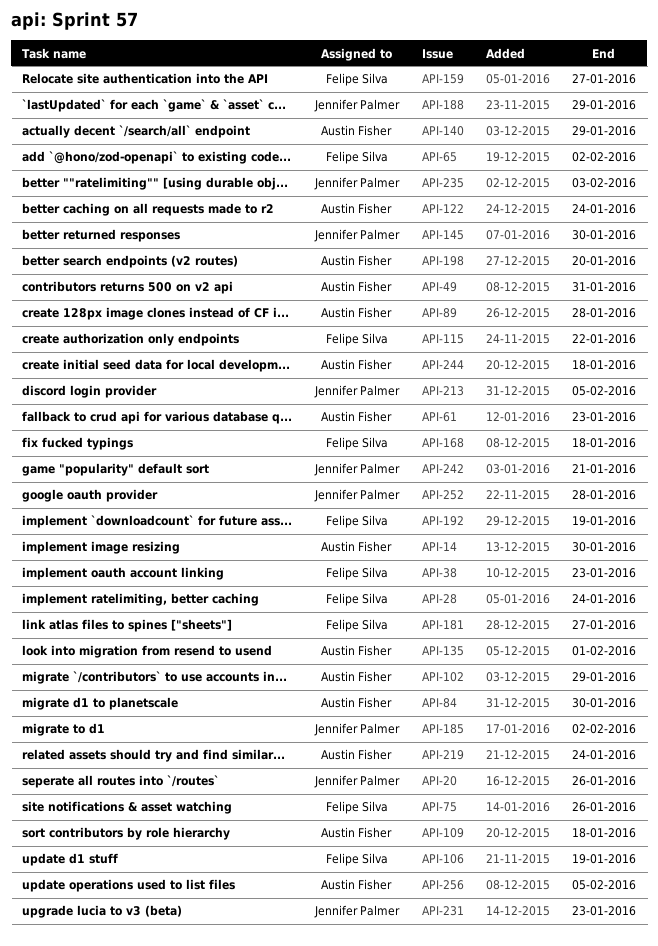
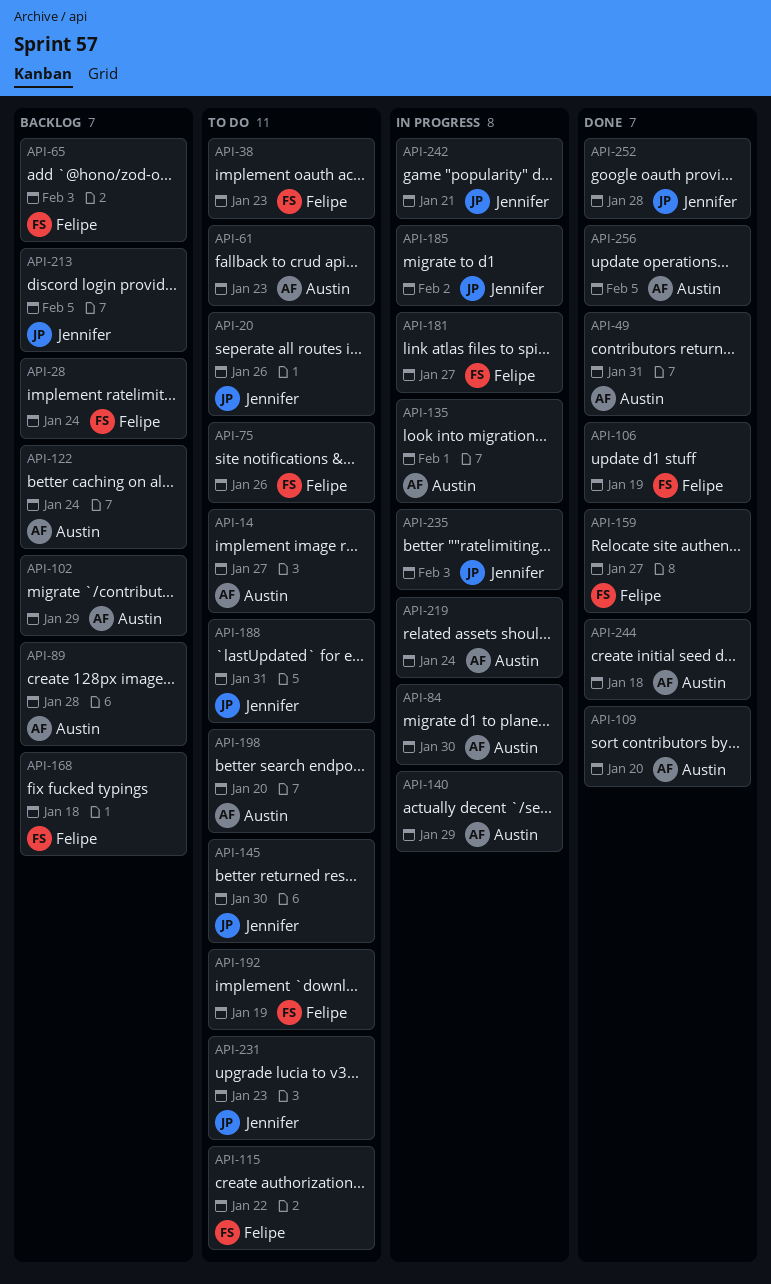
API-14, due: Jan 30 -> Jan 27
API-65, due: Feb 2 -> Feb 3
API-109, due: Jan 18 -> Jan 20
API-188, due: Jan 29 -> Jan 31

